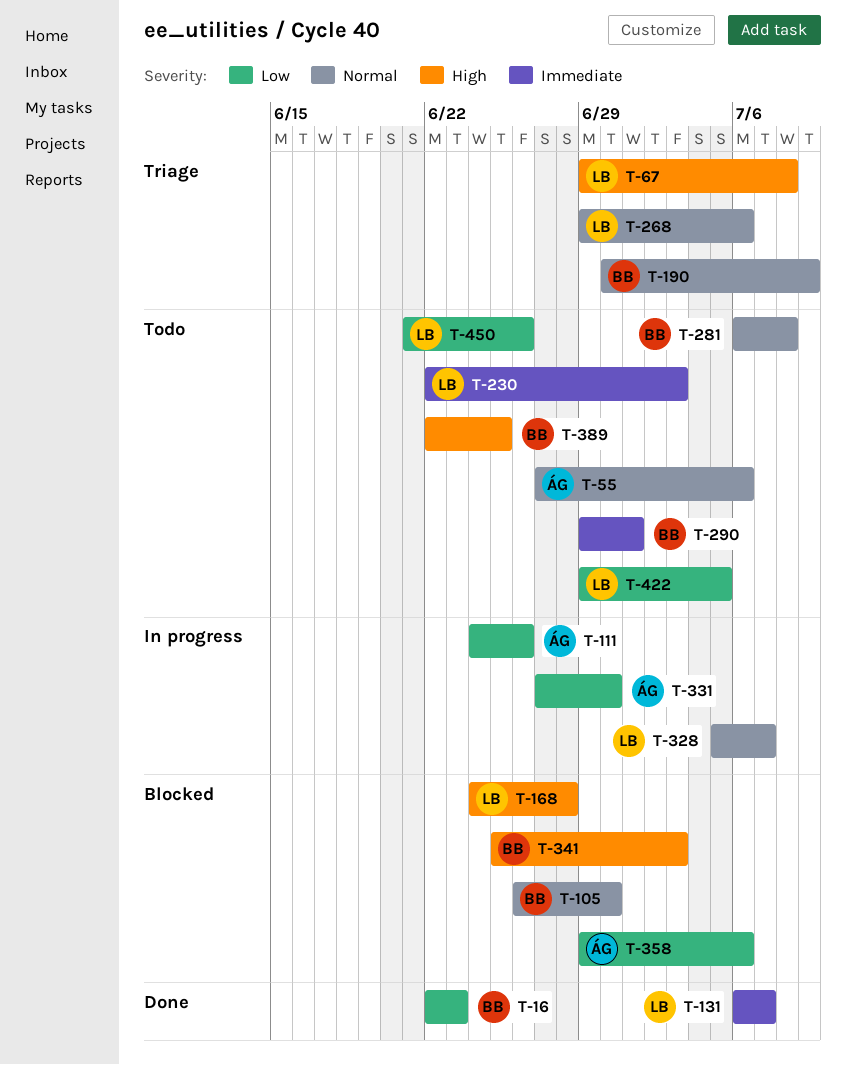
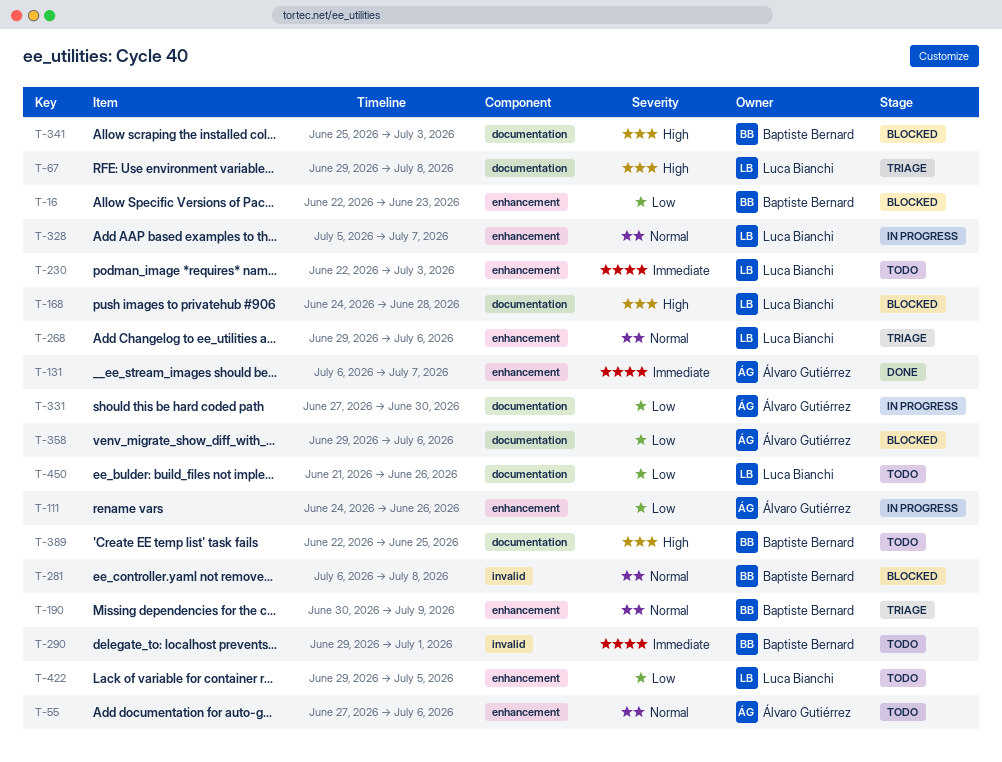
T-16, status: Done -> Blocked
T-105: present -> none
T-131, owner: Luca Bianchi -> Álvaro Gutiérrez
T-281, status: Todo -> Blocked

